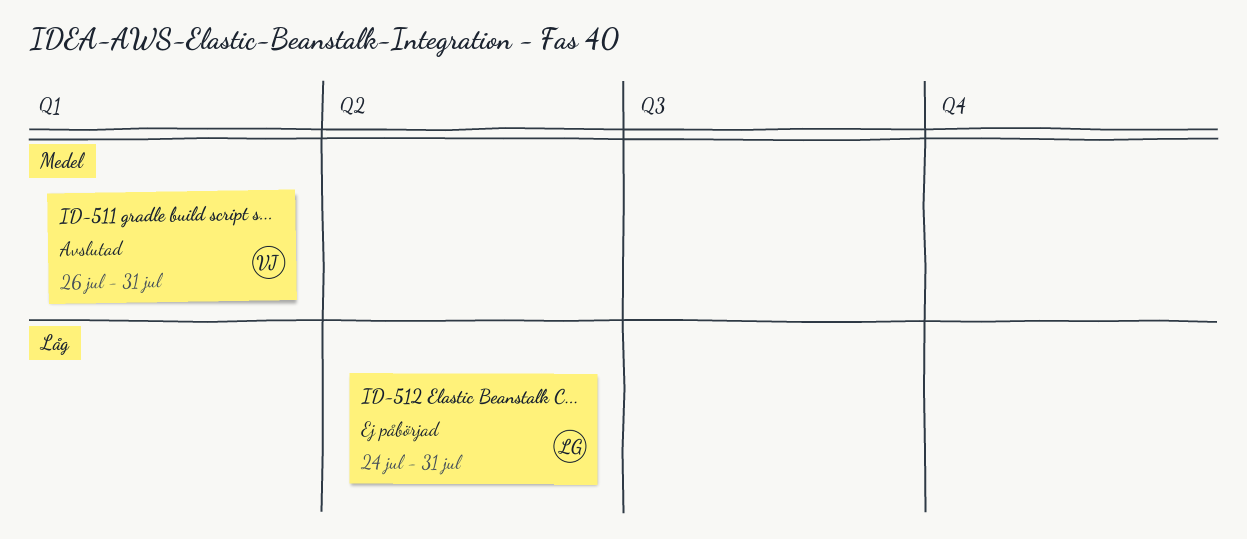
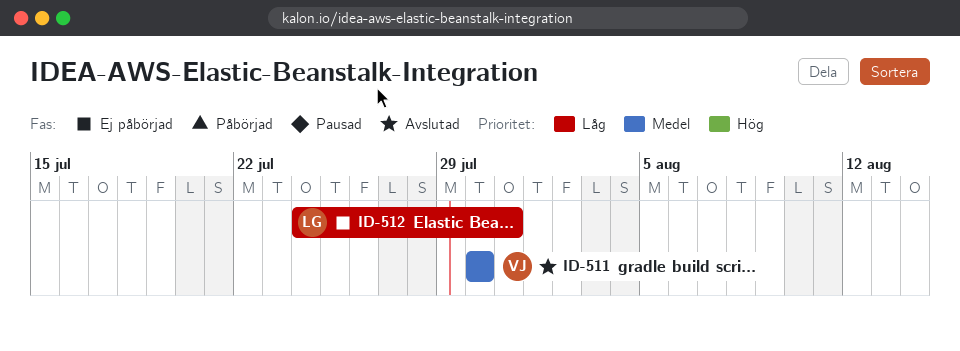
ID-511, start: Jul 26 -> Jul 30
ID-511, due: Jul 31 -> Jul 30

